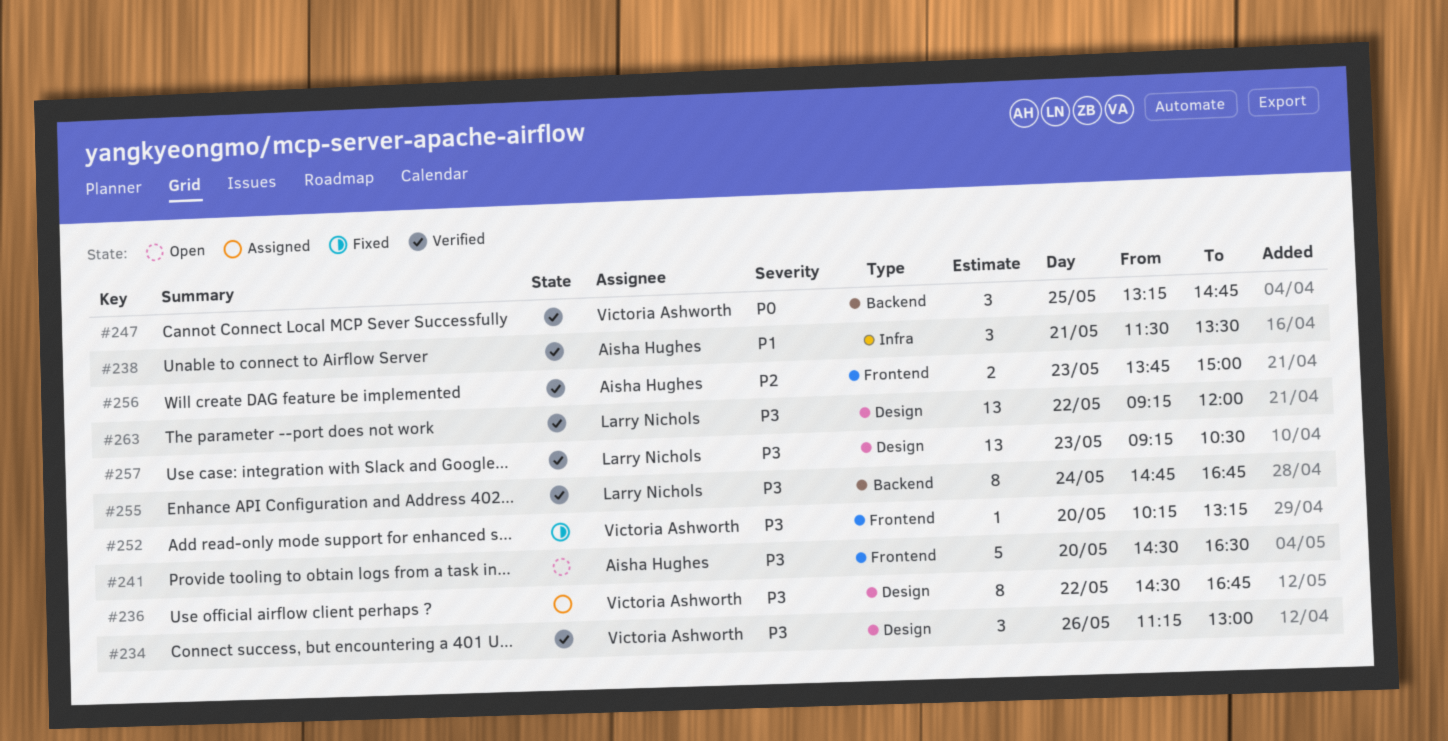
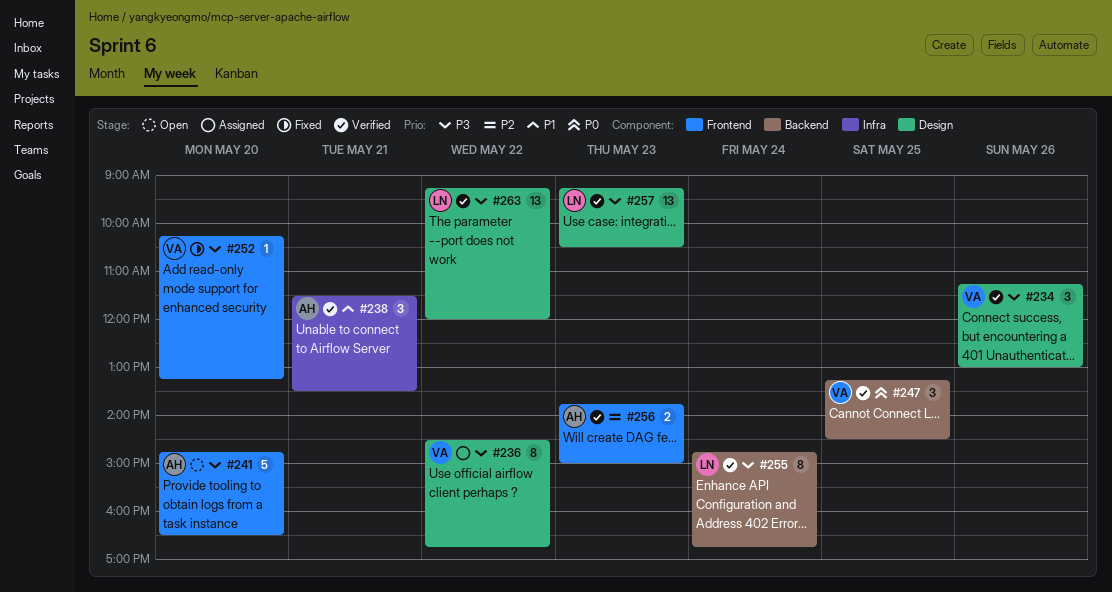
#241, begins: 14:30 -> 14:45
#247, ends: 14:45 -> 14:30

